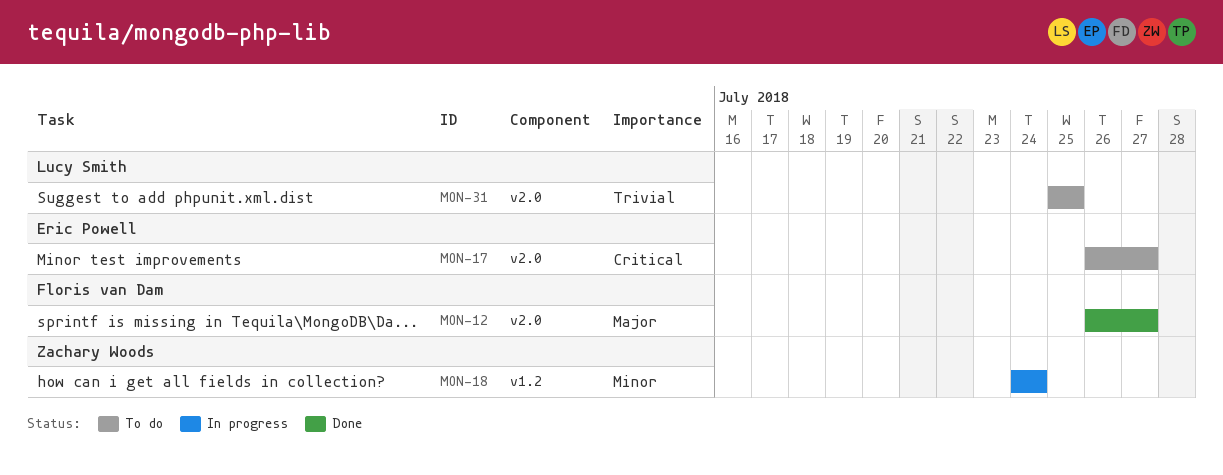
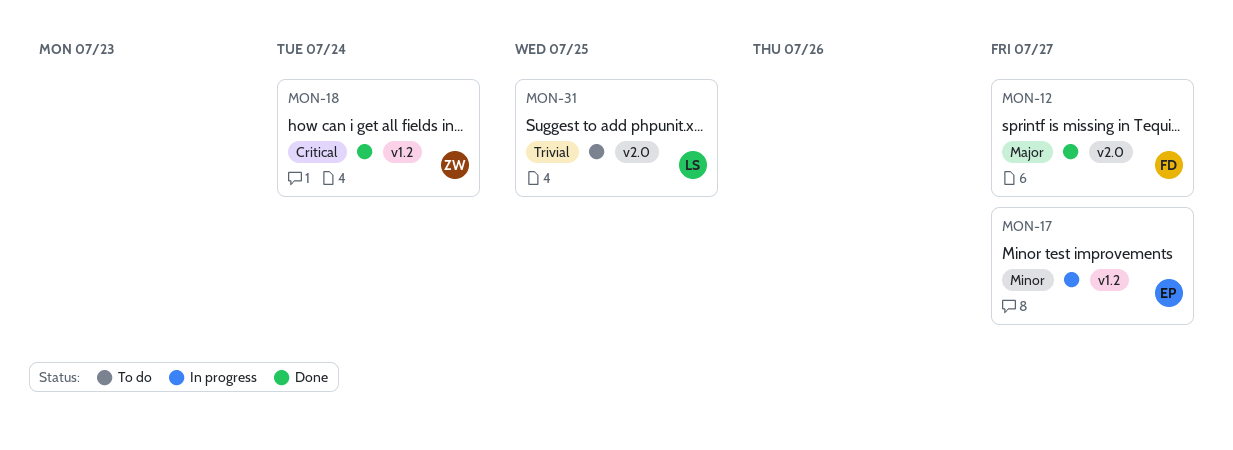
MON-17, status: To do -> In progress
MON-17, priority: Critical -> Minor
MON-17, label: v2.0 -> v1.2
MON-18, status: In progress -> Done
MON-18, priority: Minor -> Critical

